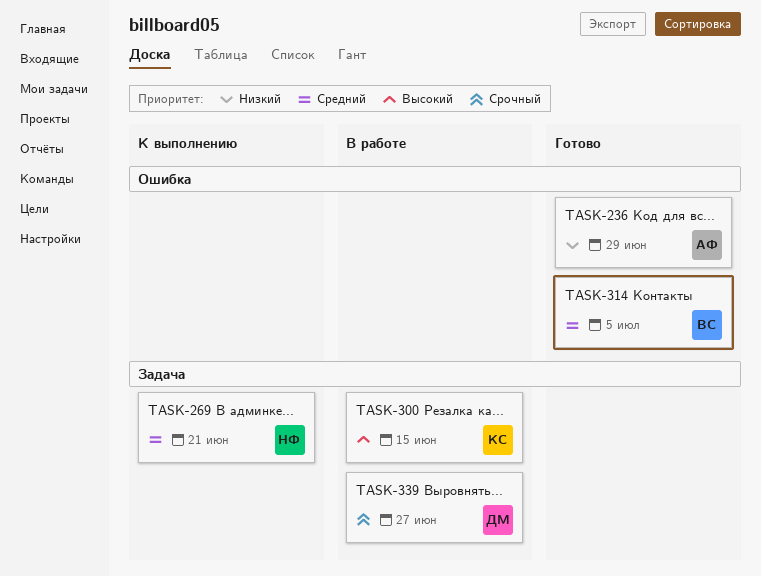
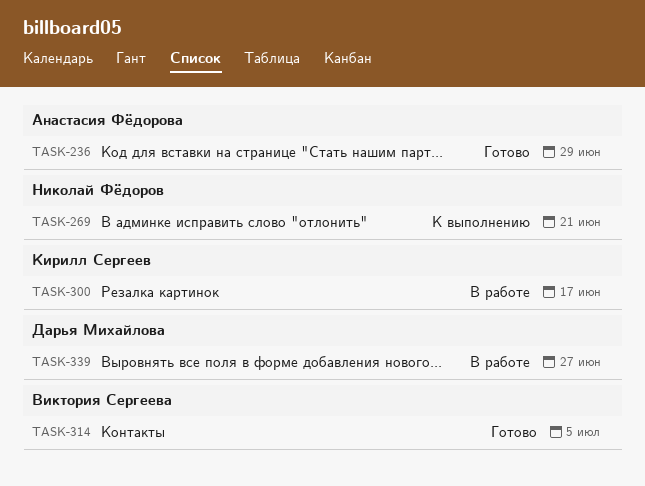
TASK-300, due: Jun 15 -> Jun 17

